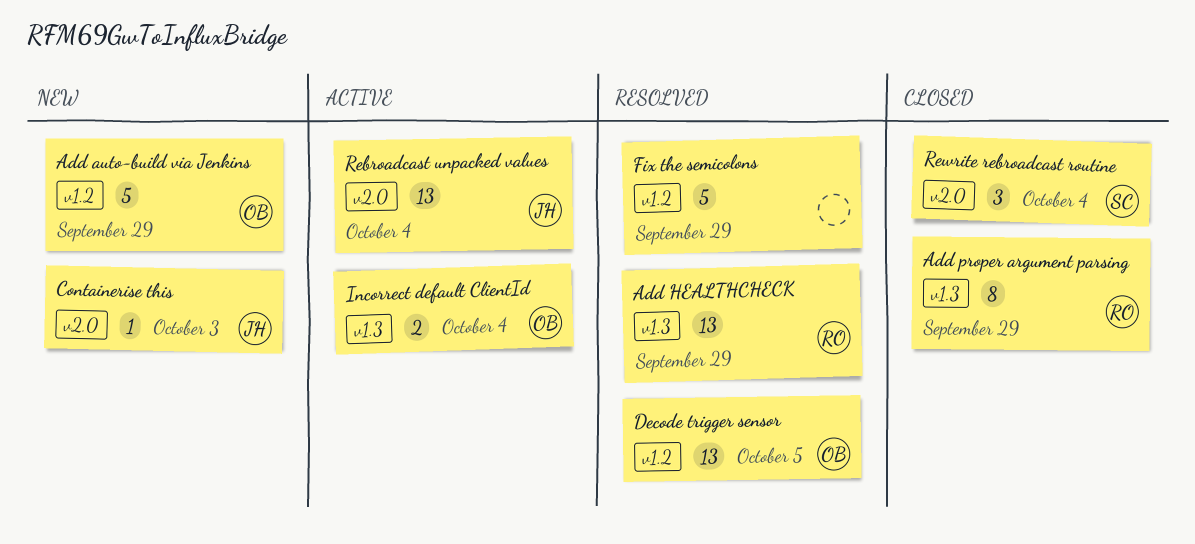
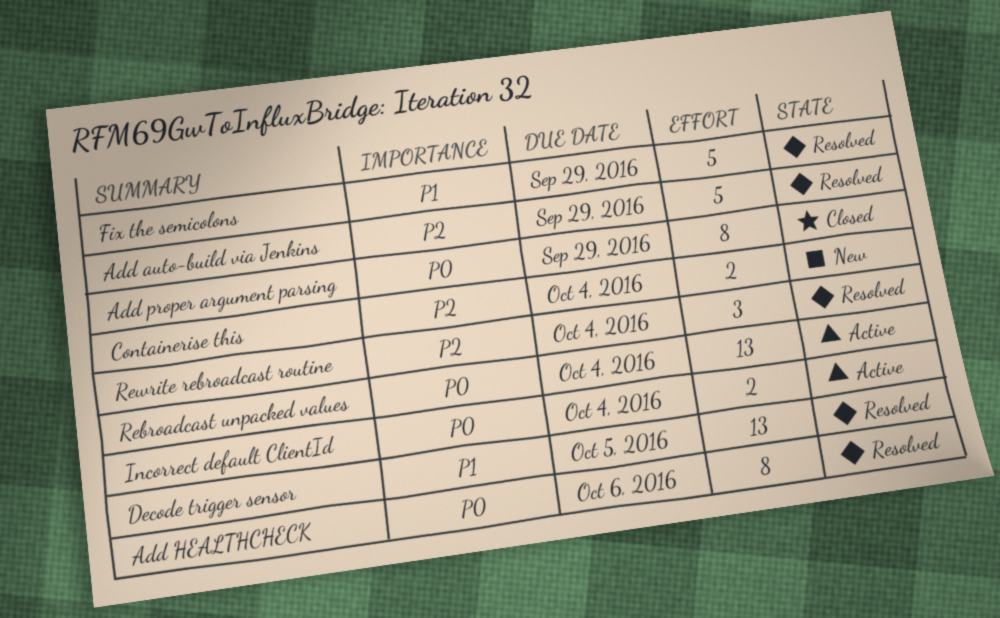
Add auto-build via Jenkins, status: New -> Resolved
Add HEALTHCHECK, estimate: 13 -> 8
Add HEALTHCHECK, due: Sep 29 -> Oct 6
Containerise this, estimate: 1 -> 2
Containerise this, due: Oct 3 -> Oct 4
Rewrite rebroadcast routine, status: Closed -> Resolved

